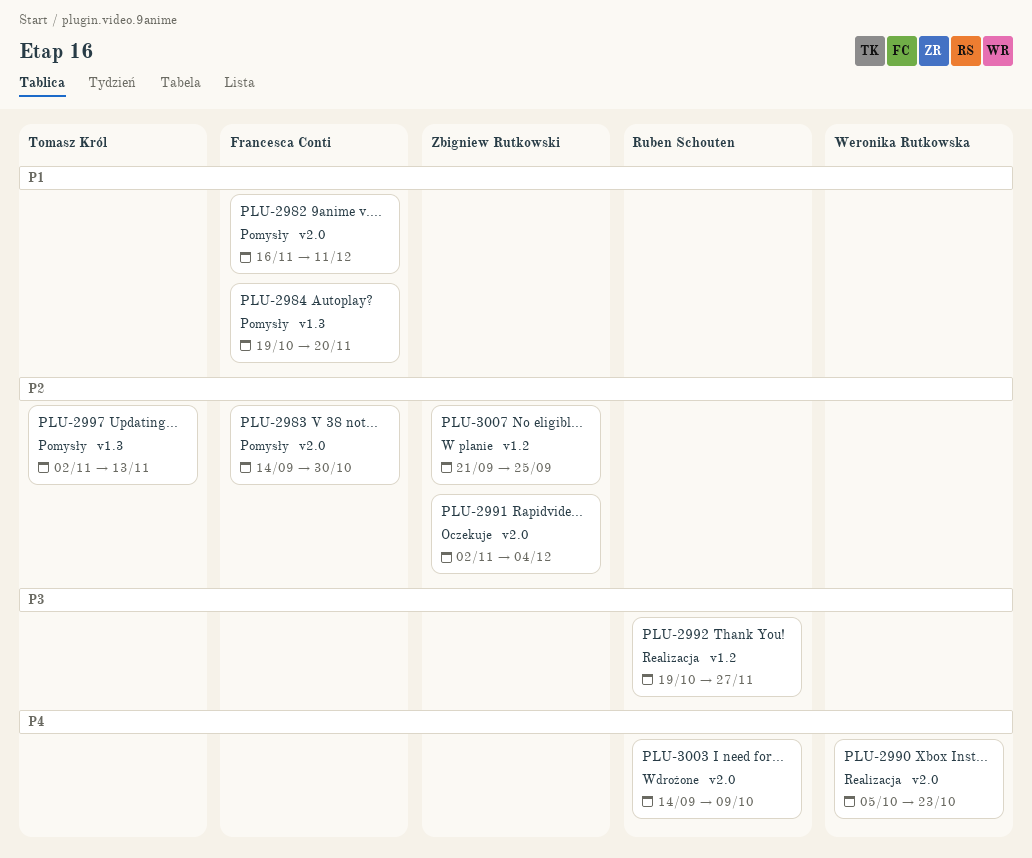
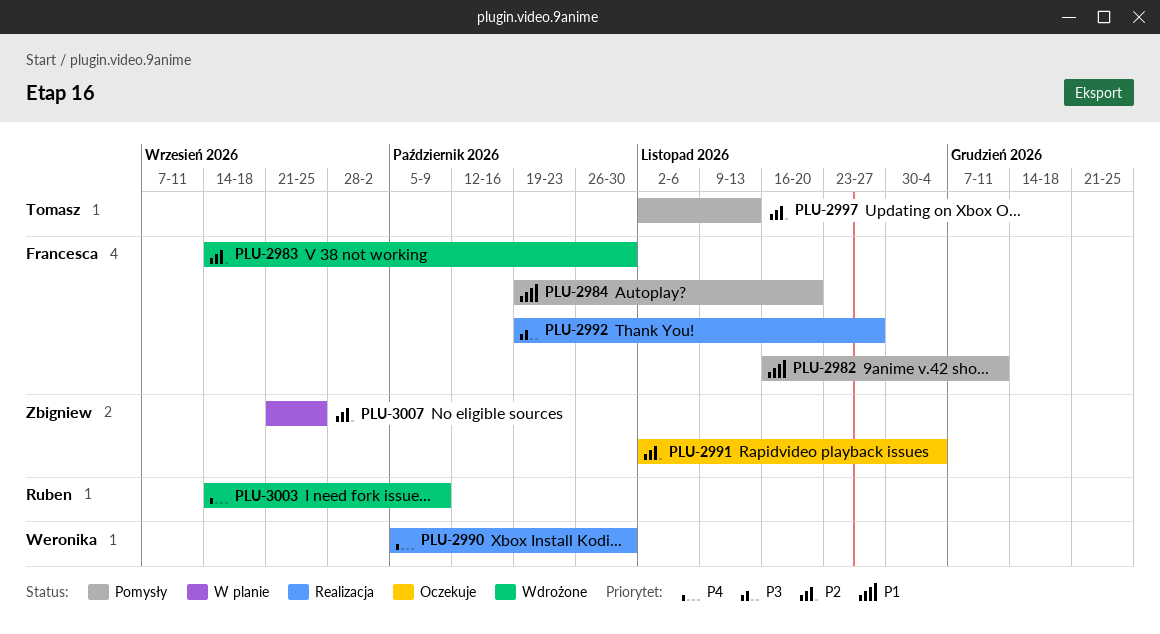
PLU-2983, status: Pomysły -> Wdrożone
PLU-2990, due: Oct 23 -> Oct 30
PLU-2992, owner: Ruben Schouten -> Francesca Conti

